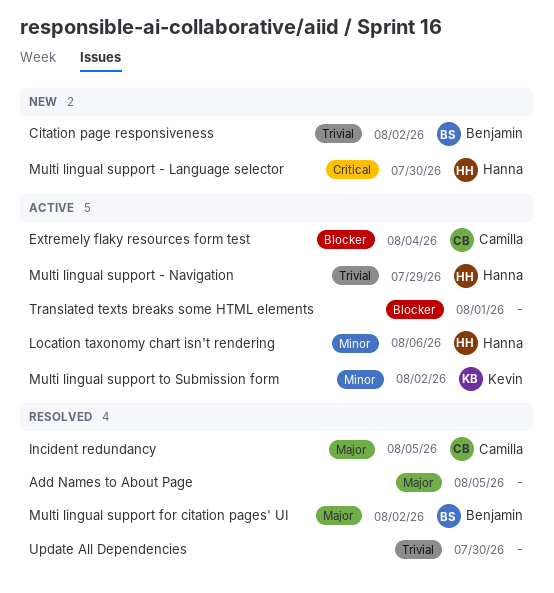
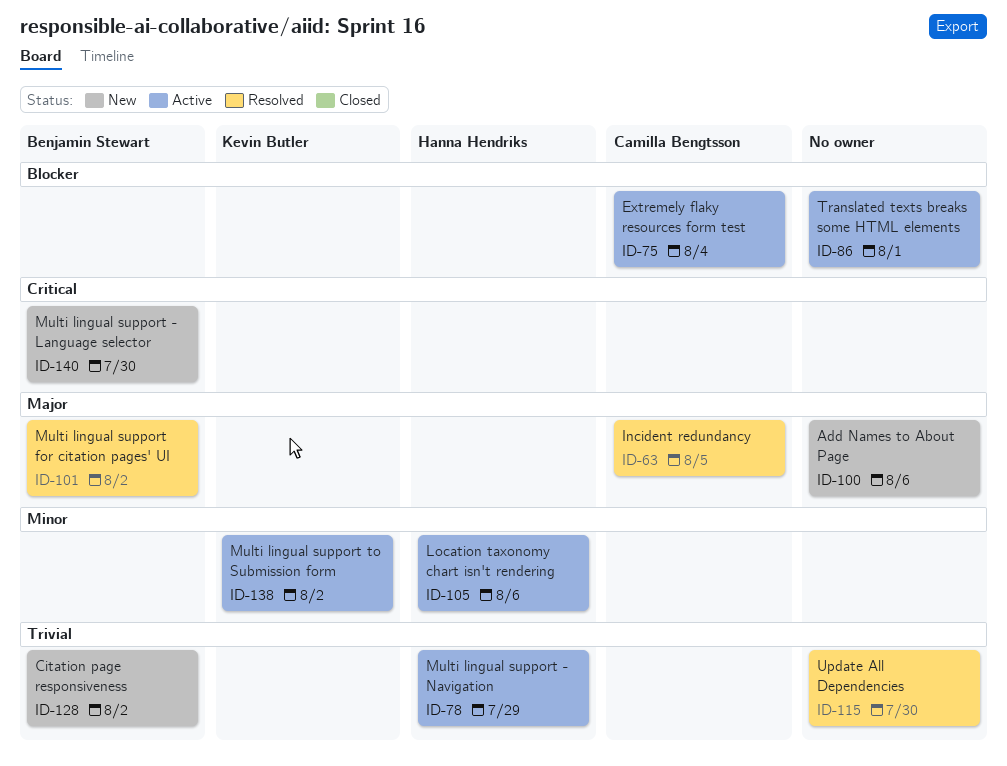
Add Names to About Page, status: Resolved -> New
Add Names to About Page, due: Aug 5 -> Aug 6
Multi lingual support - Language selector, owner: Hanna Hendriks -> Benjamin Stewart

